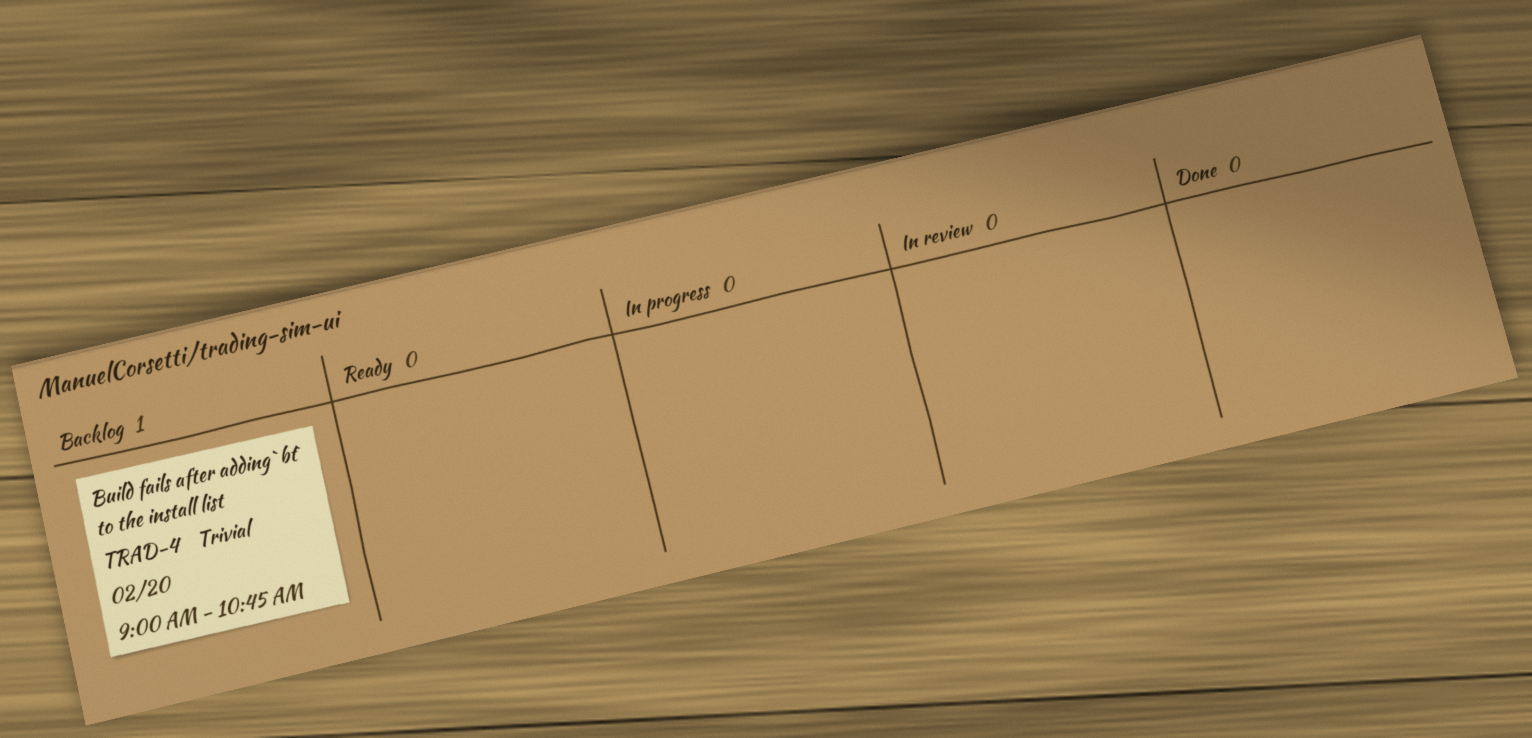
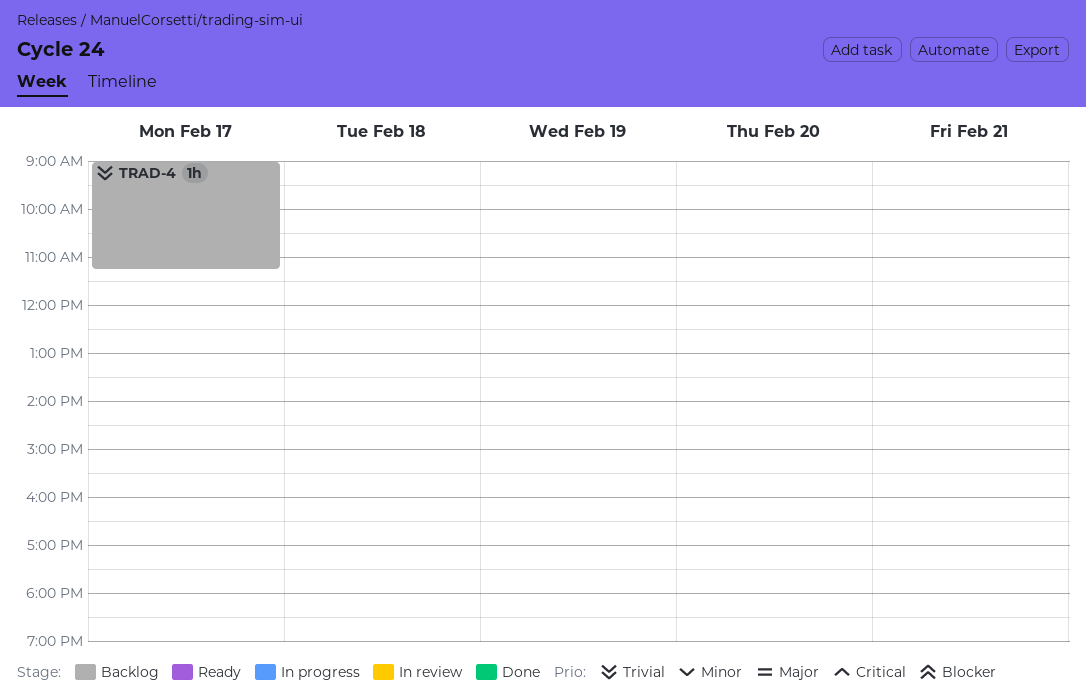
TRAD-4, day: Feb 20 -> Feb 17
TRAD-4, ends: 10:45 -> 11:15

